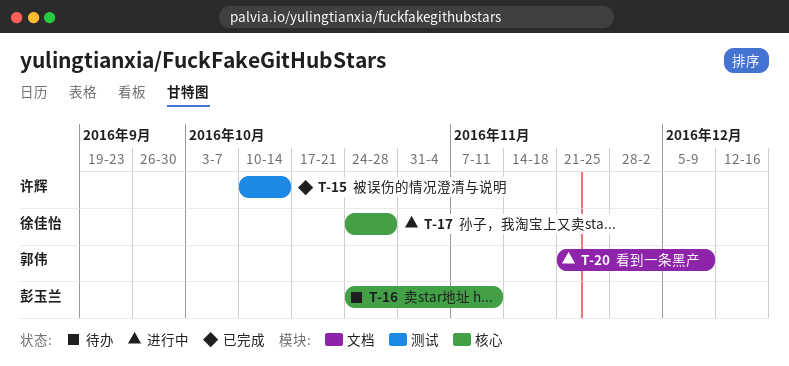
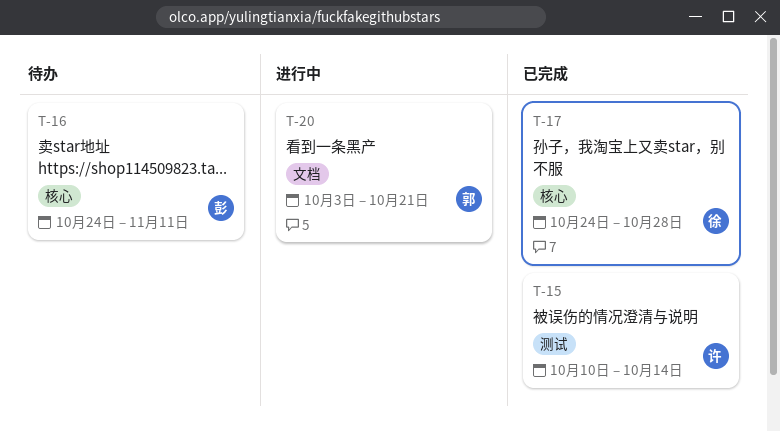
T-17, status: 进行中 -> 已完成
T-20, start: Nov 21 -> Oct 3
T-20, due: Dec 9 -> Oct 21

